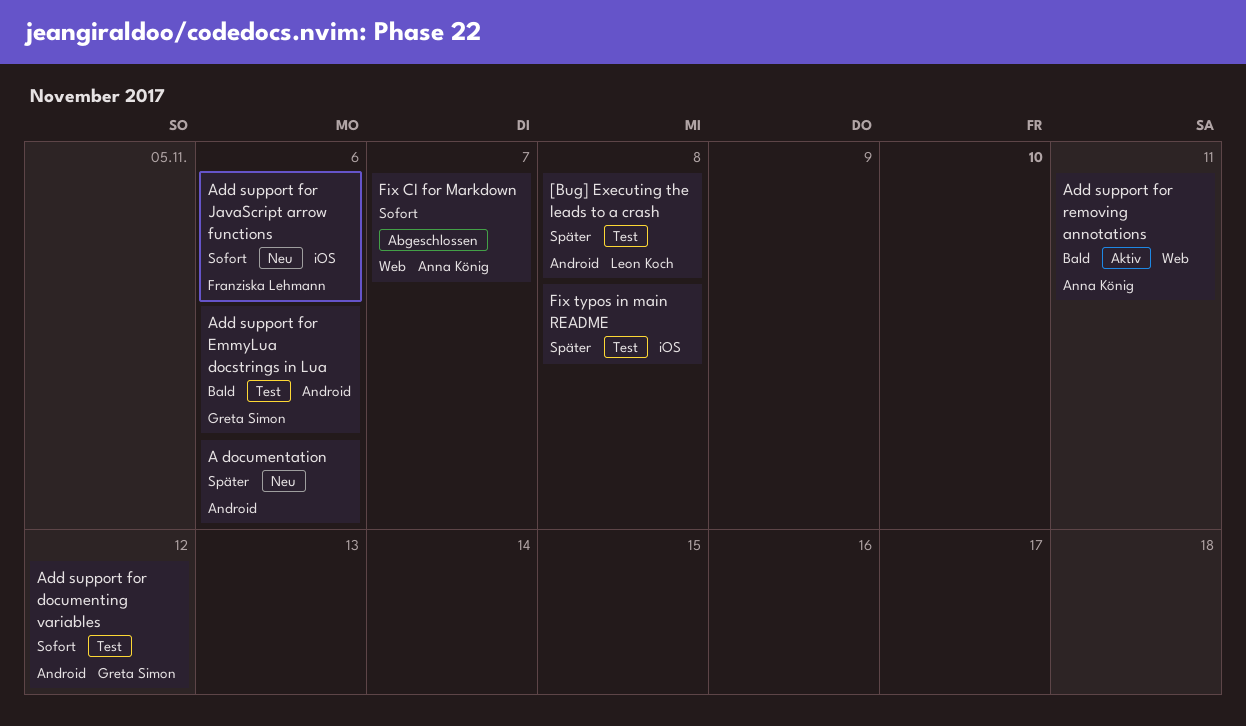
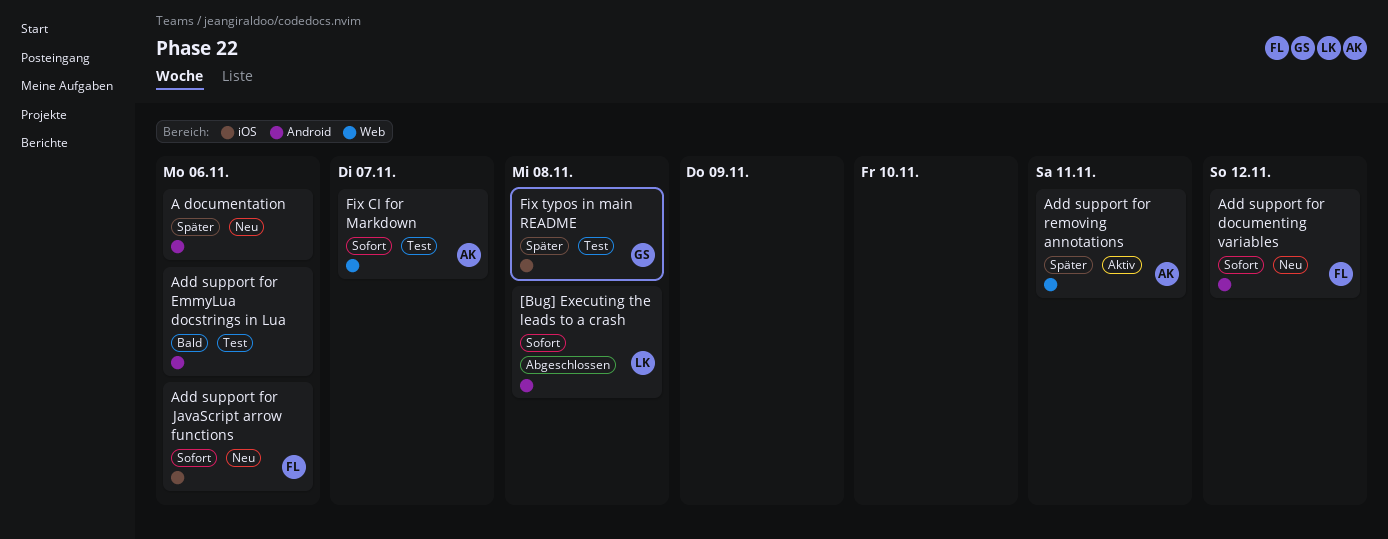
[Bug] Executing the leads to a crash, status: Test -> Abgeschlossen
[Bug] Executing the leads to a crash, priority: Später -> Sofort
Add support for documenting variables, status: Test -> Neu
Add support for documenting variables, owner: Greta Simon -> Franziska Lehmann
Add support for EmmyLua docstrings in Lua, owner: Greta Simon -> none
Add support for removing annotations, priority: Bald -> Später
Fix CI for Markdown, status: Abgeschlossen -> Test
Fix typos in main README, owner: none -> Greta Simon

